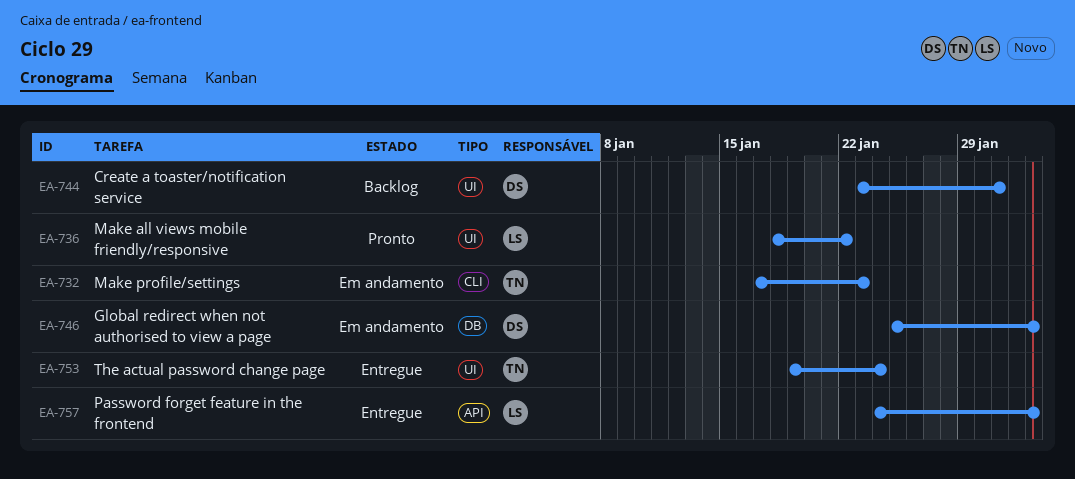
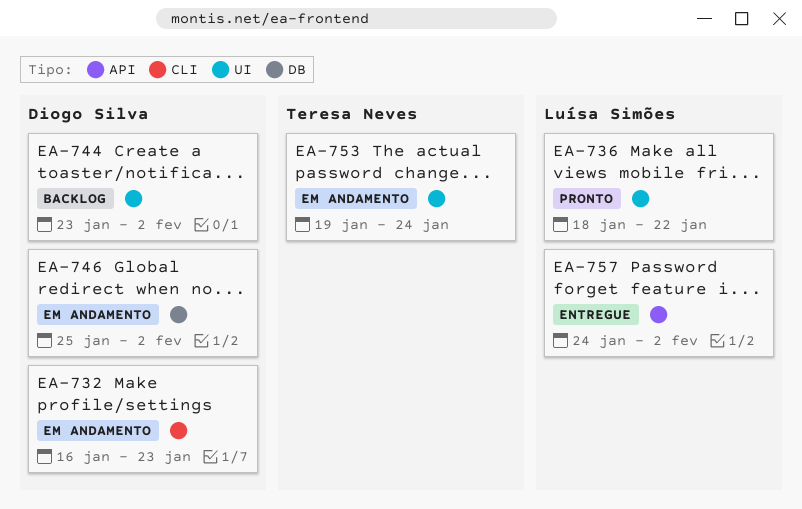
EA-732, owner: Teresa Neves -> Diogo Silva
EA-732, start: Jan 17 -> Jan 16
EA-744, due: Jan 31 -> Feb 2
EA-753, status: Entregue -> Em andamento

